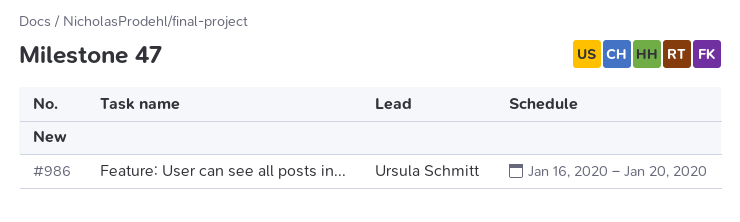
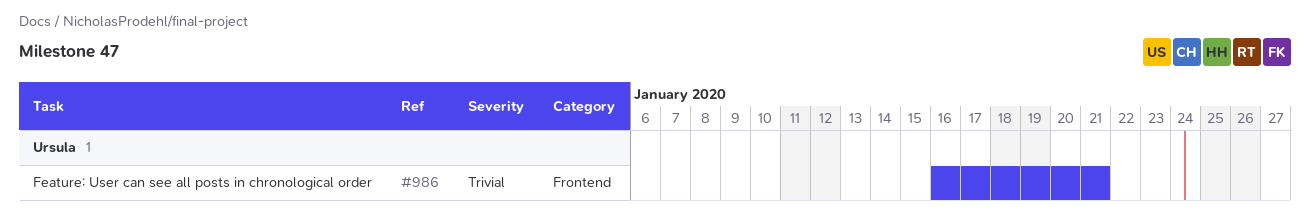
#986, due: Jan 20 -> Jan 21

